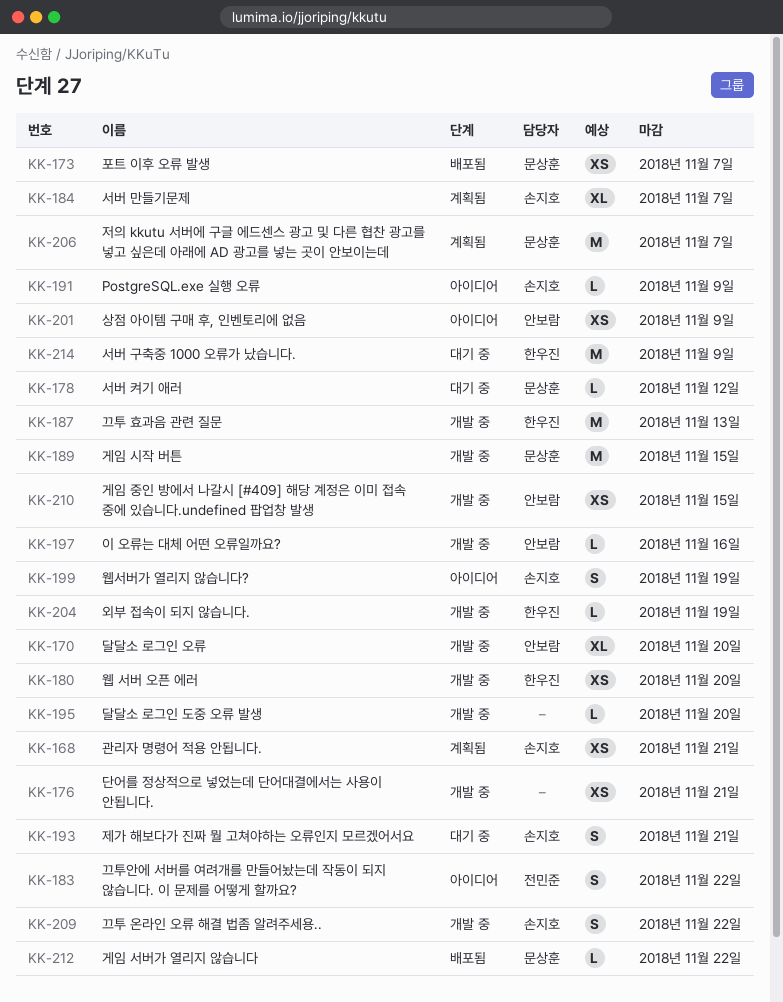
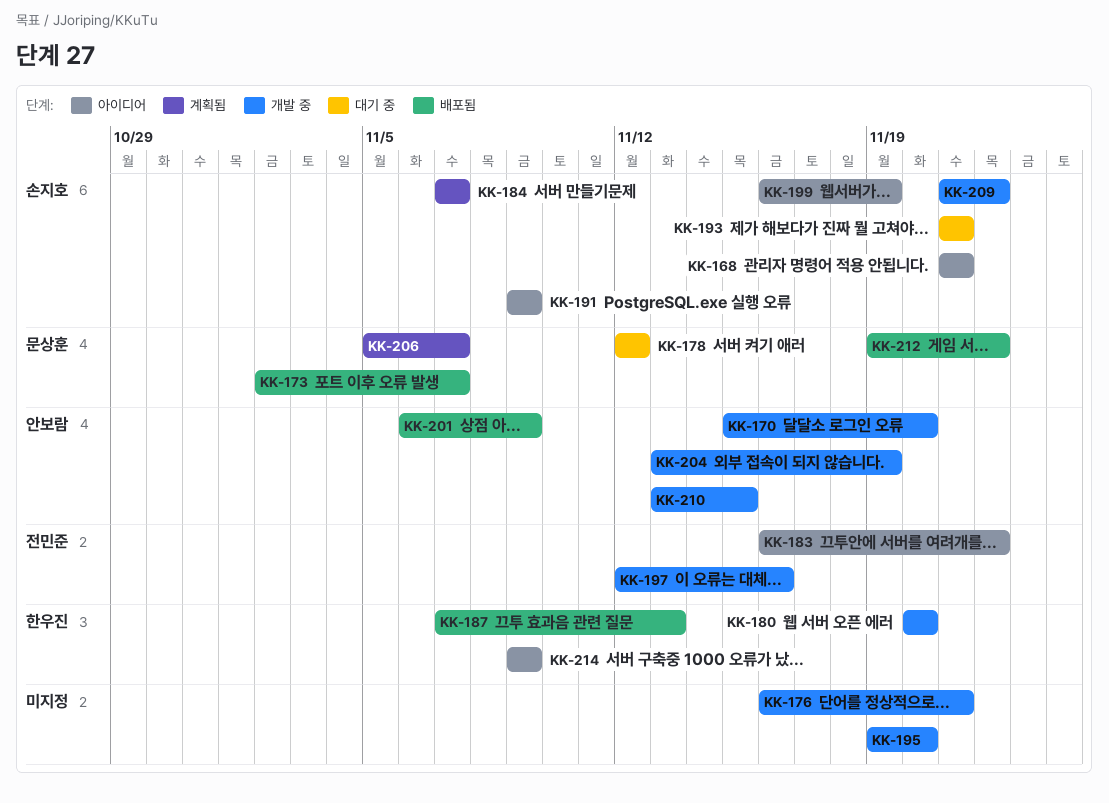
KK-168, status: 계획됨 -> 아이디어
KK-187, status: 개발 중 -> 배포됨
KK-189: present -> none
KK-197, owner: 안보람 -> 전민준
KK-201, status: 아이디어 -> 배포됨
KK-204, owner: 한우진 -> 안보람
KK-214, status: 대기 중 -> 아이디어

